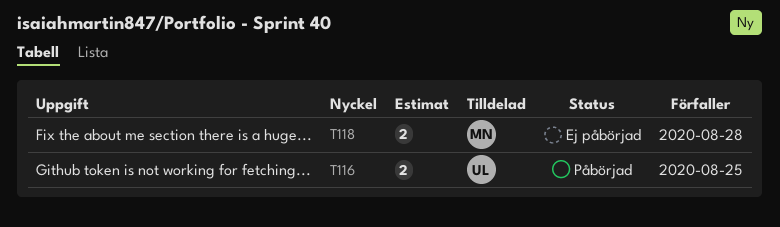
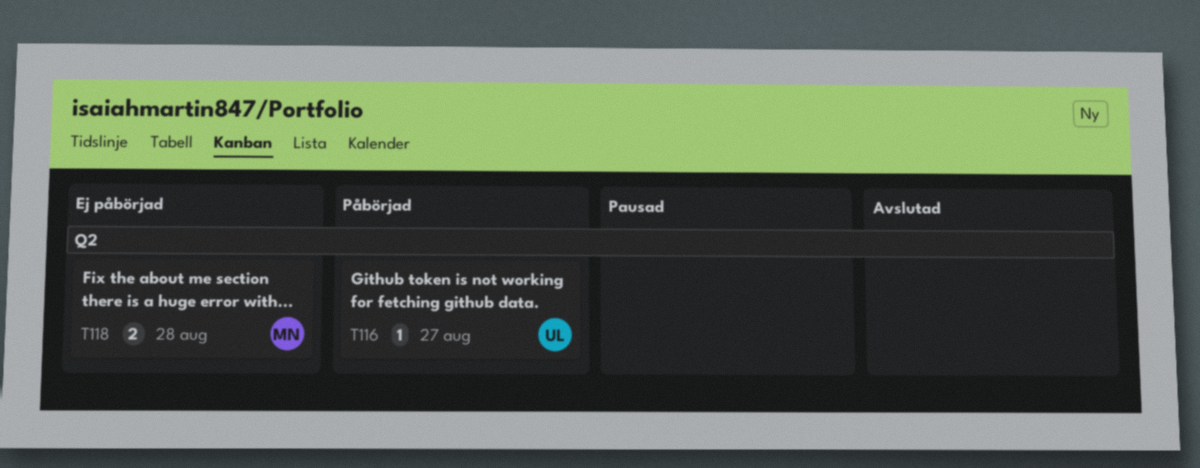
T116, estimate: 2 -> 1
T116, due: Aug 25 -> Aug 27

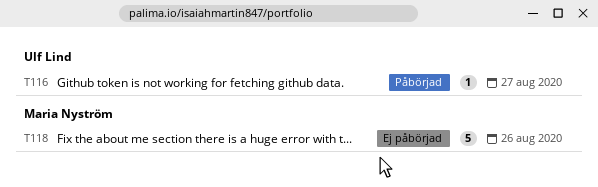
T118, estimate: 2 -> 5
T118, due: Aug 28 -> Aug 26

